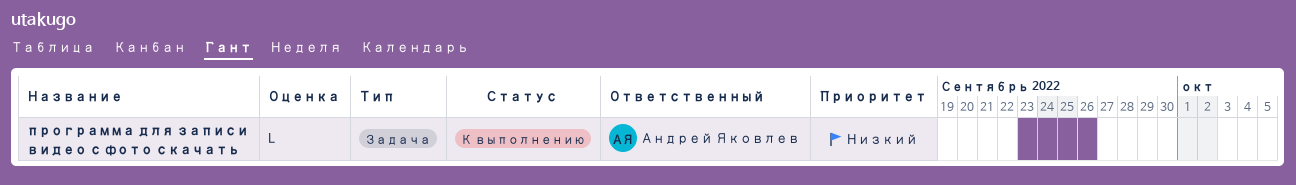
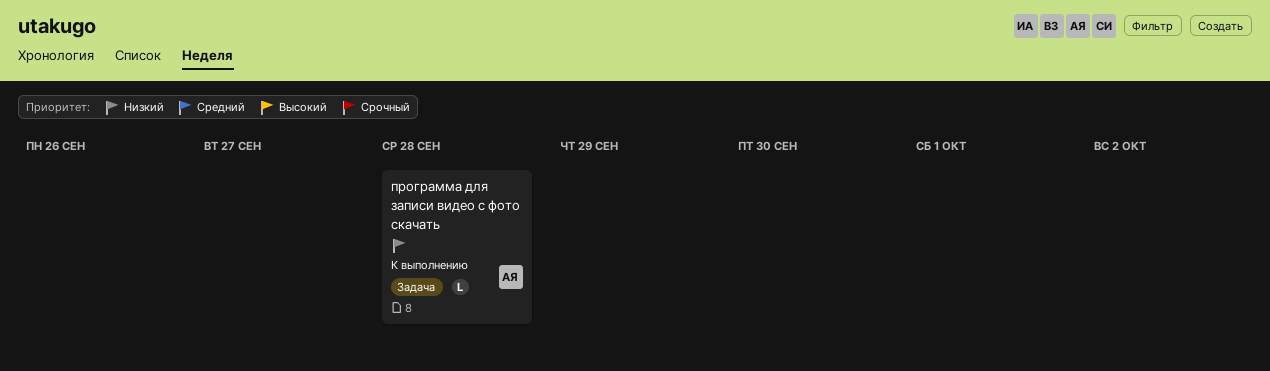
программа для записи видео с фото скачать, due: Sep 26 -> Sep 28

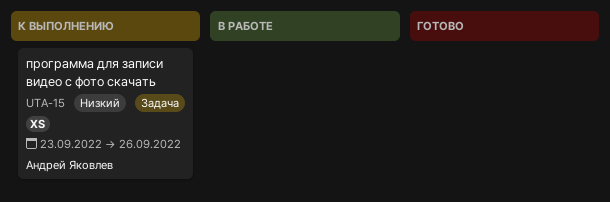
программа для записи видео с фото скачать, estimate: L -> XS
программа для записи видео с фото скачать, due: Sep 28 -> Sep 26

